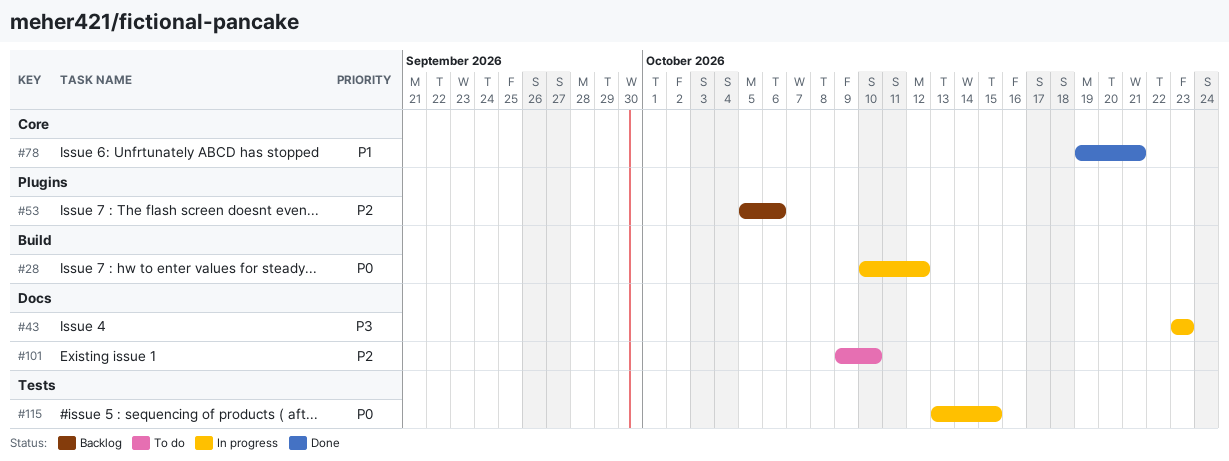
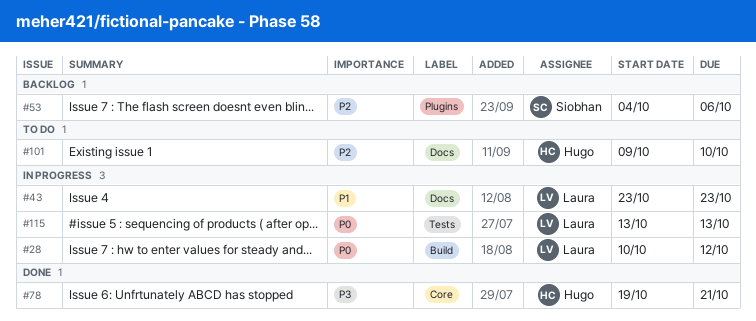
#43, priority: P3 -> P1
#53, start: Oct 5 -> Oct 4
#78, priority: P1 -> P3
#115, due: Oct 15 -> Oct 13

